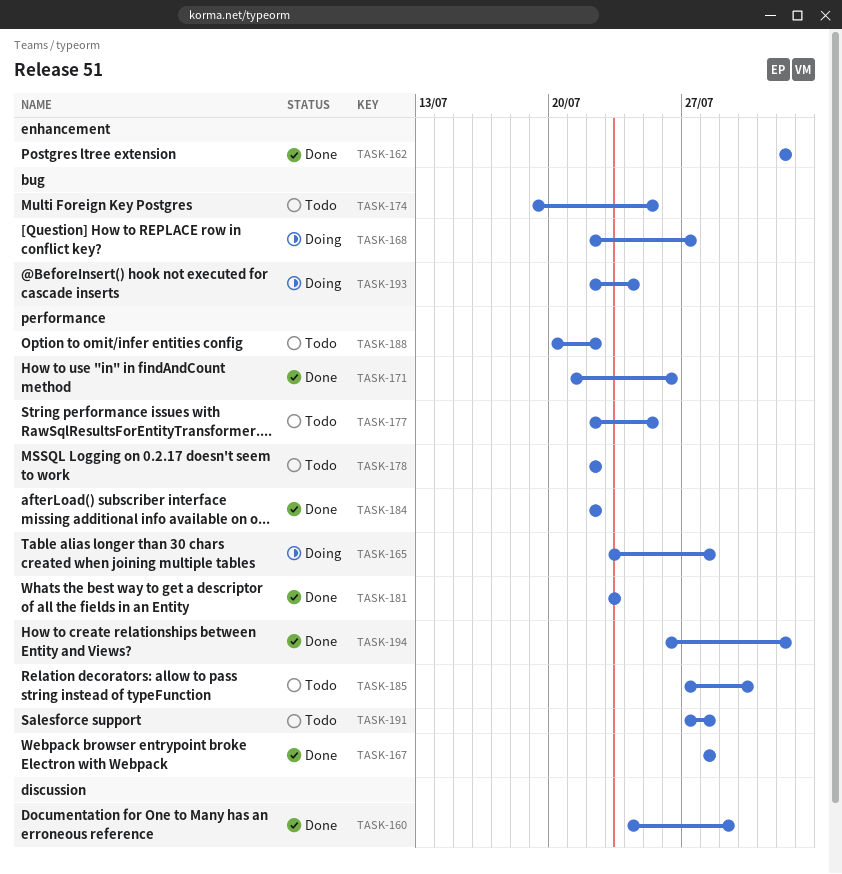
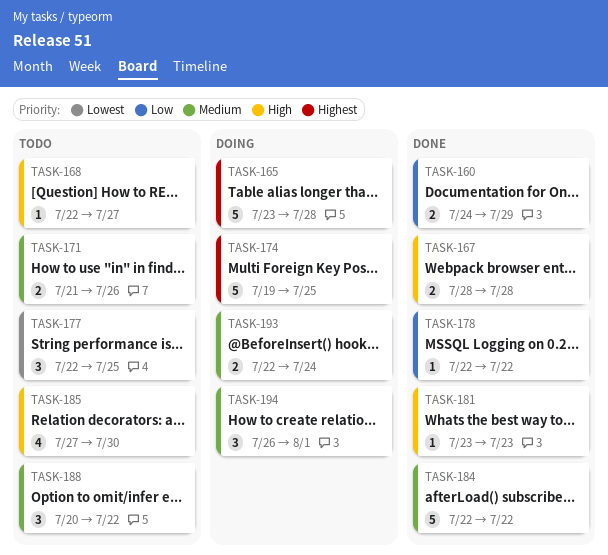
TASK-162: present -> none
TASK-168, status: Doing -> Todo
TASK-171, status: Done -> Todo
TASK-174, status: Todo -> Doing
TASK-178, status: Todo -> Done
TASK-191: present -> none
TASK-194, status: Done -> Doing

